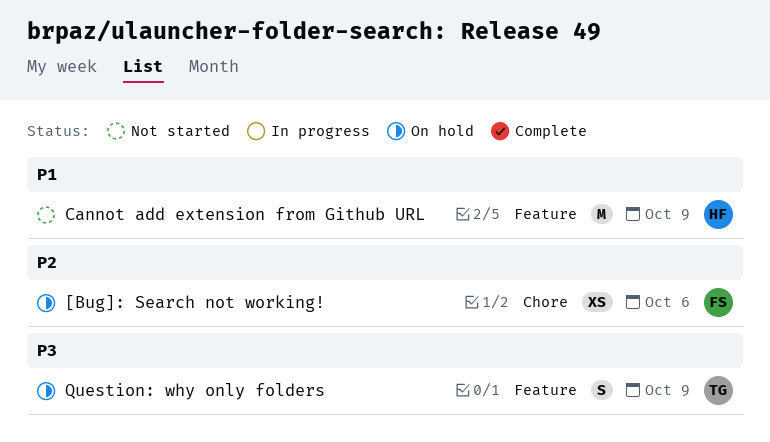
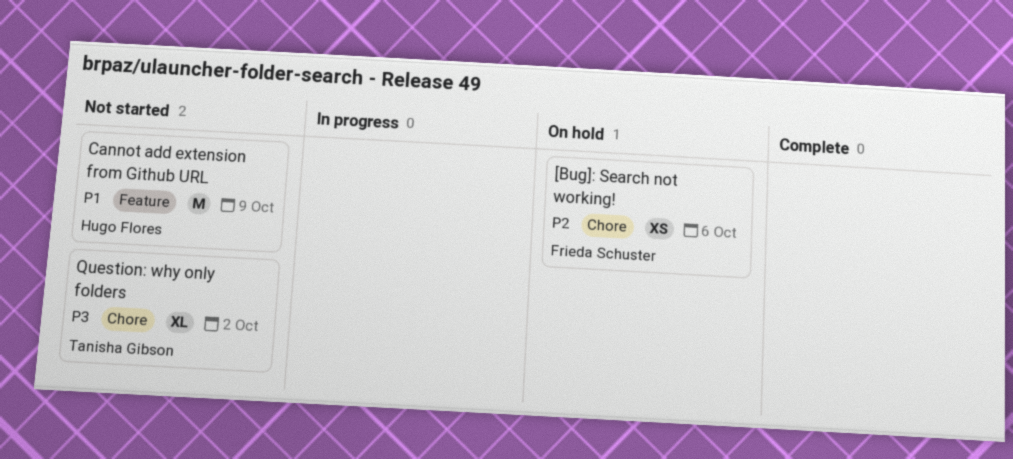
Question: why only folders, status: On hold -> Not started
Question: why only folders, label: Feature -> Chore
Question: why only folders, estimate: S -> XL
Question: why only folders, due: Oct 9 -> Oct 2

